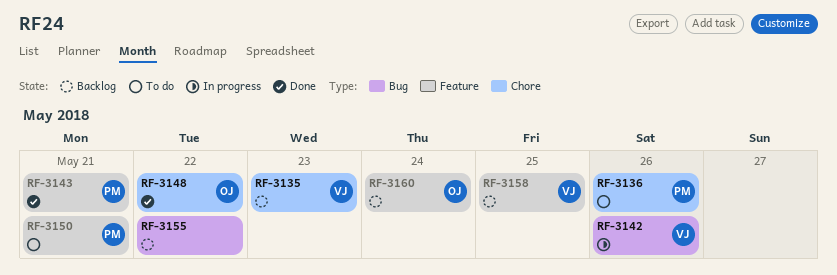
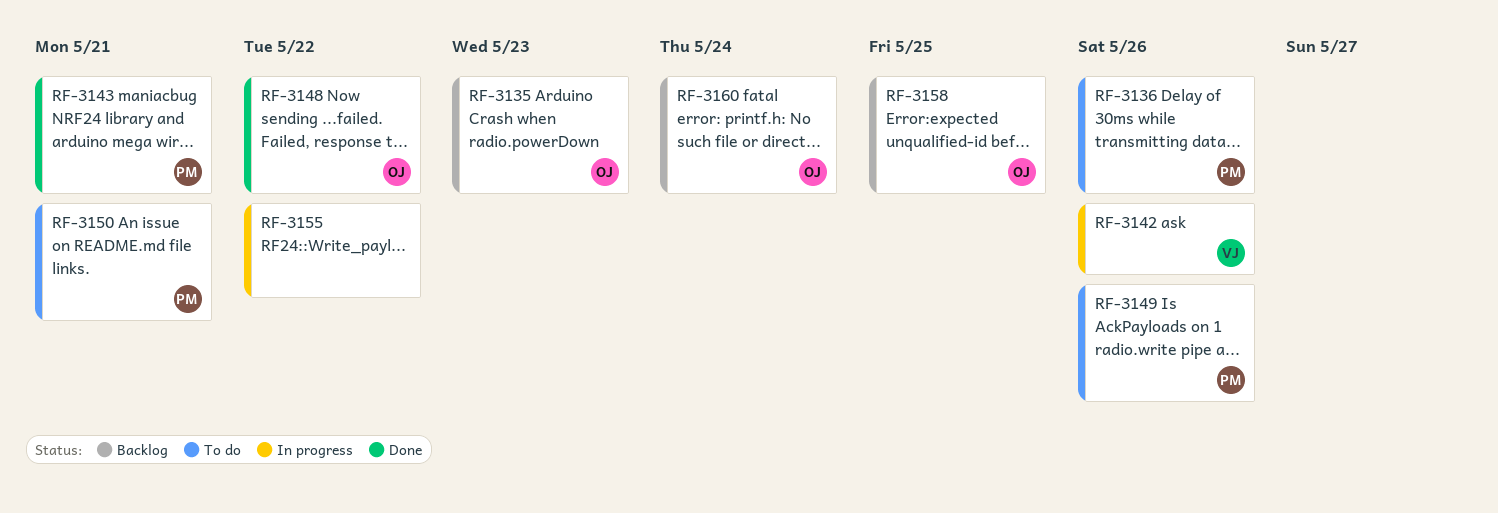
RF-3135, owner: VJ -> OJ
RF-3149: none -> present
RF-3155, status: Backlog -> In progress
RF-3158, owner: VJ -> OJ

